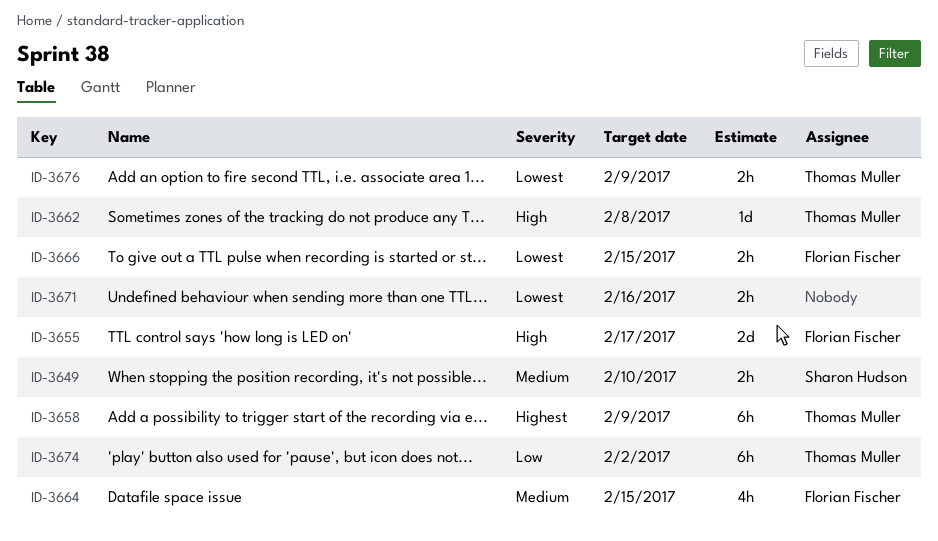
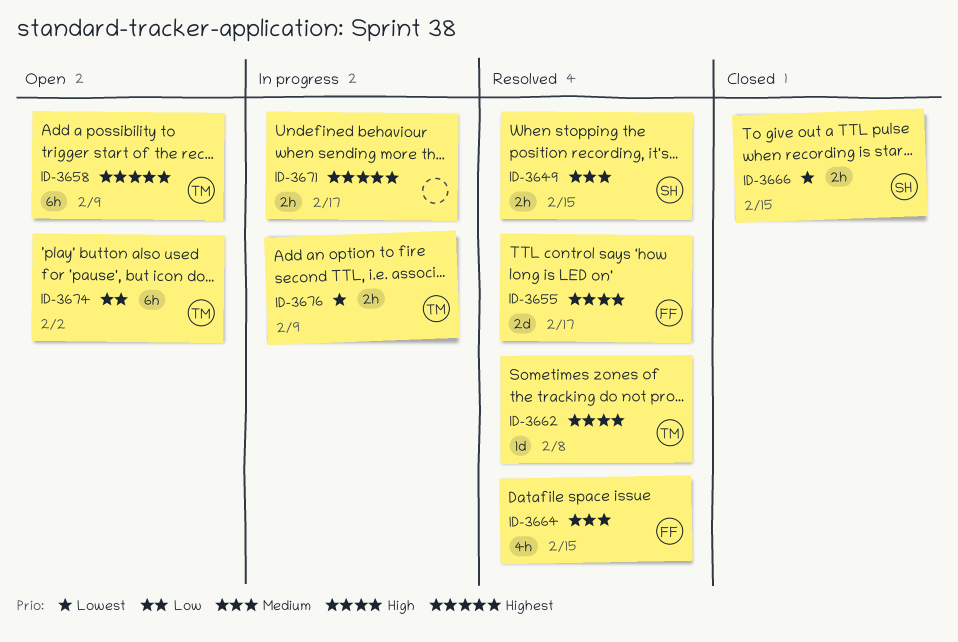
ID-3649, due: Feb 10 -> Feb 15
ID-3666, owner: Florian Fischer -> Sharon Hudson
ID-3671, priority: Lowest -> Highest
ID-3671, due: Feb 16 -> Feb 17

